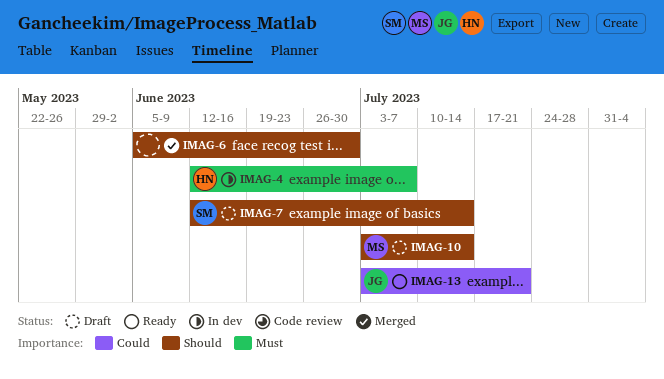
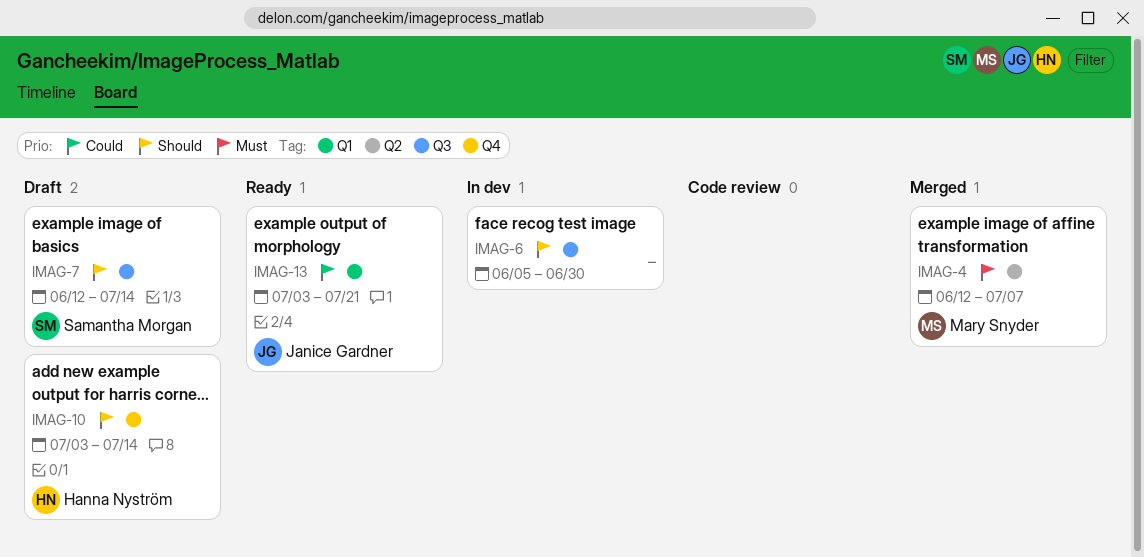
IMAG-4, status: In dev -> Merged
IMAG-4, owner: Hanna Nyström -> Mary Snyder
IMAG-6, status: Merged -> In dev
IMAG-10, owner: Mary Snyder -> Hanna Nyström

